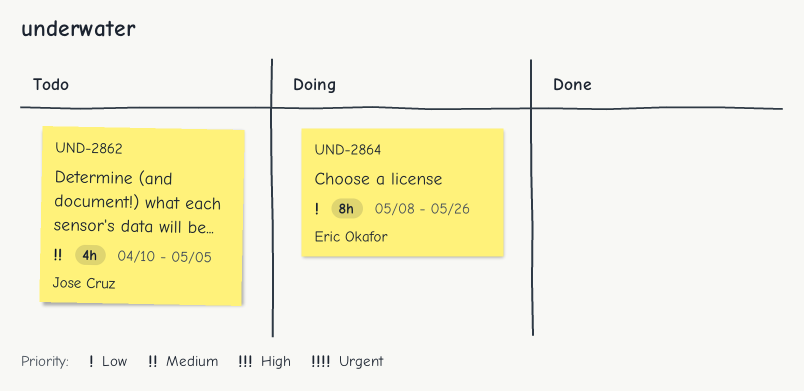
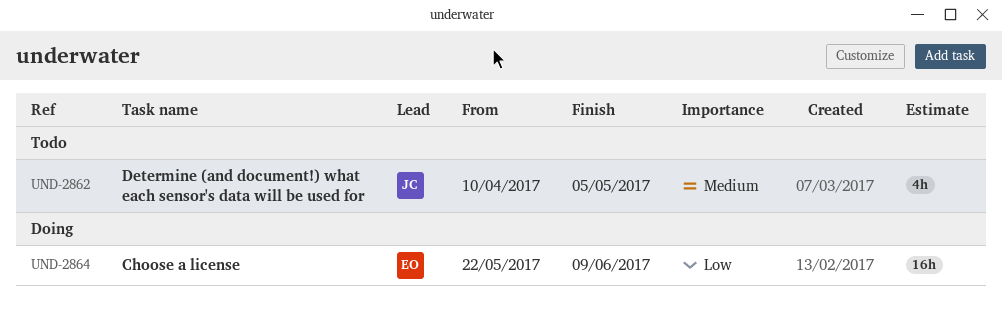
UND-2864, estimate: 8h -> 16h
UND-2864, start: May 8 -> May 22
UND-2864, due: May 26 -> Jun 9

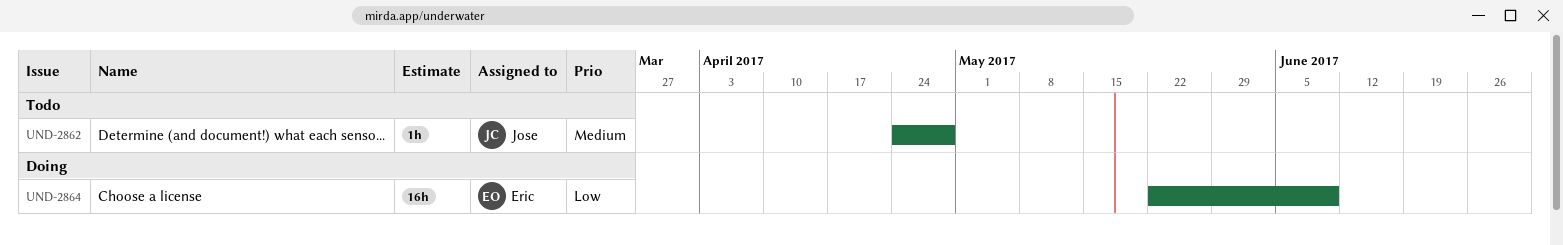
UND-2862, estimate: 4h -> 1h
UND-2862, start: Apr 10 -> Apr 24
UND-2862, due: May 5 -> Apr 28

